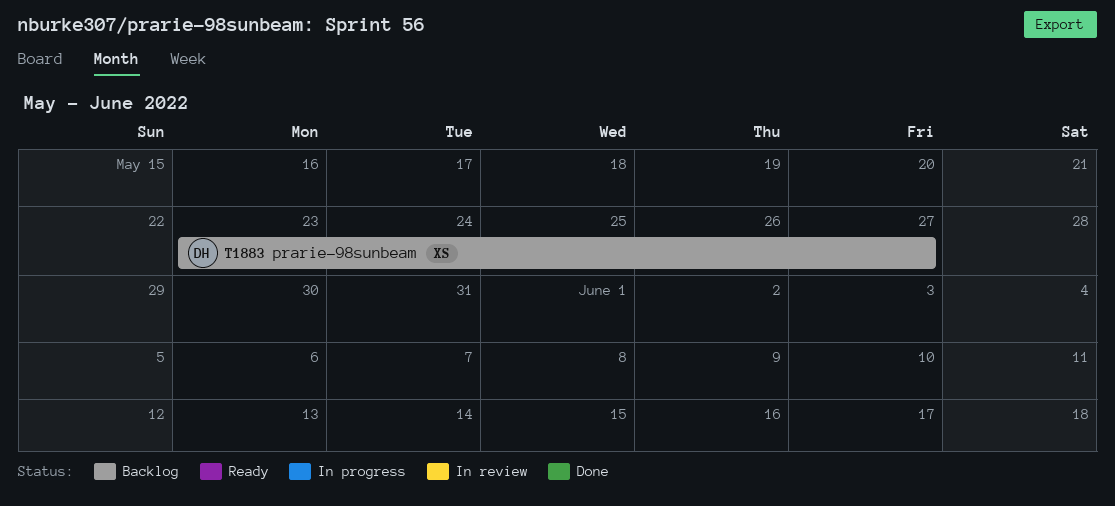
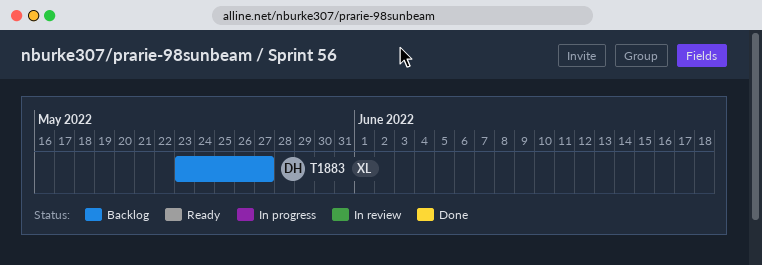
T1883, estimate: XS -> XL

